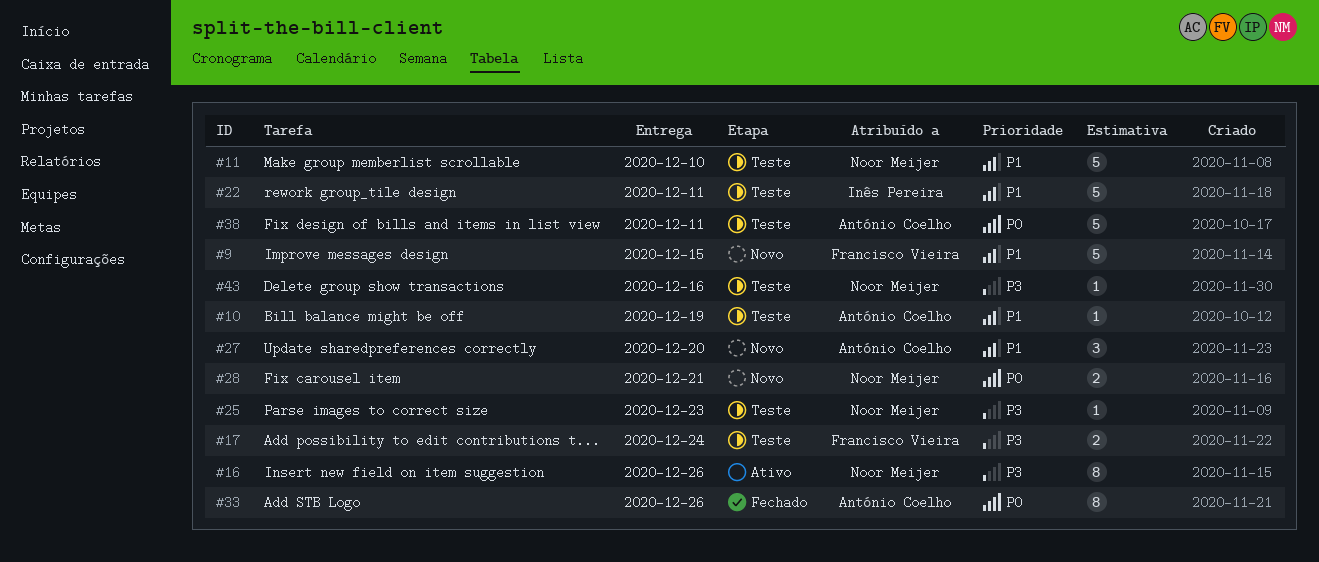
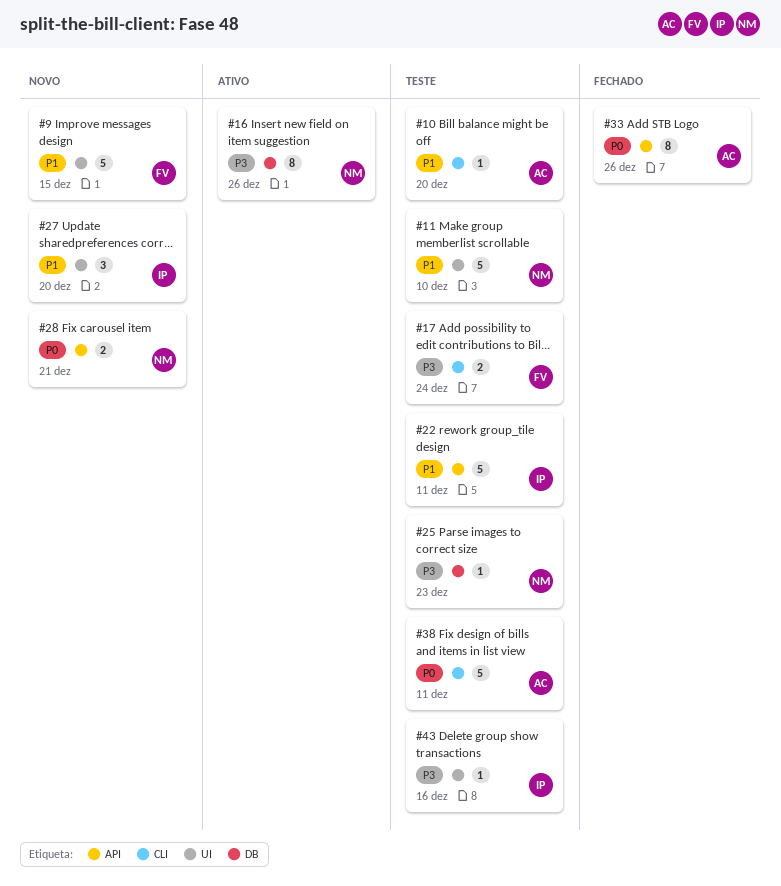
#10, due: Dec 19 -> Dec 20
#27, owner: António Coelho -> Inês Pereira
#43, owner: Noor Meijer -> Inês Pereira

